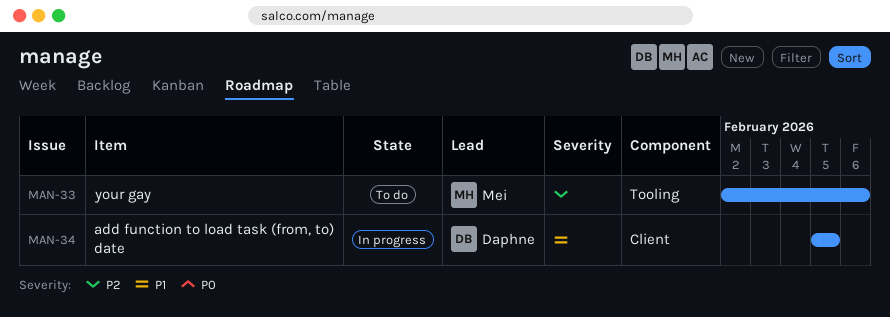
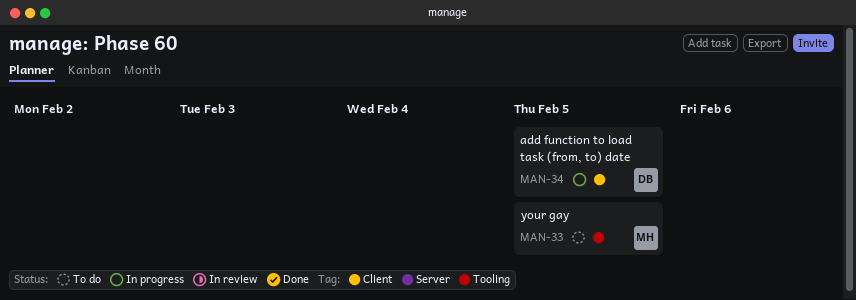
MAN-33, due: Feb 6 -> Feb 5

